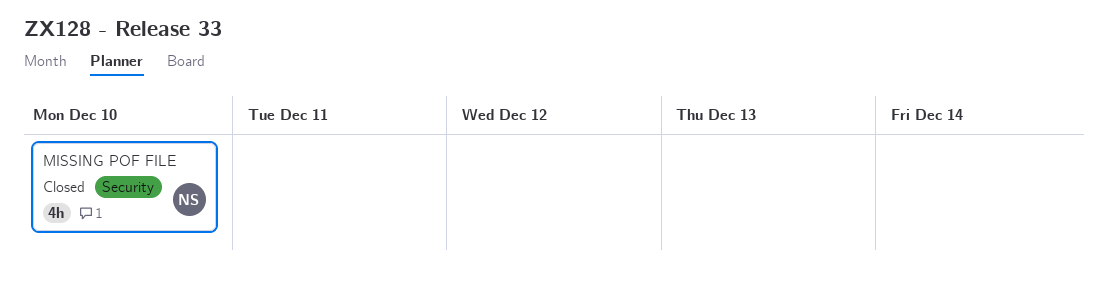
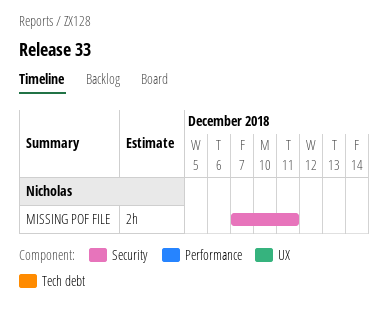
MISSING POF FILE, estimate: 4h -> 2h
MISSING POF FILE, due: Dec 10 -> Dec 11

